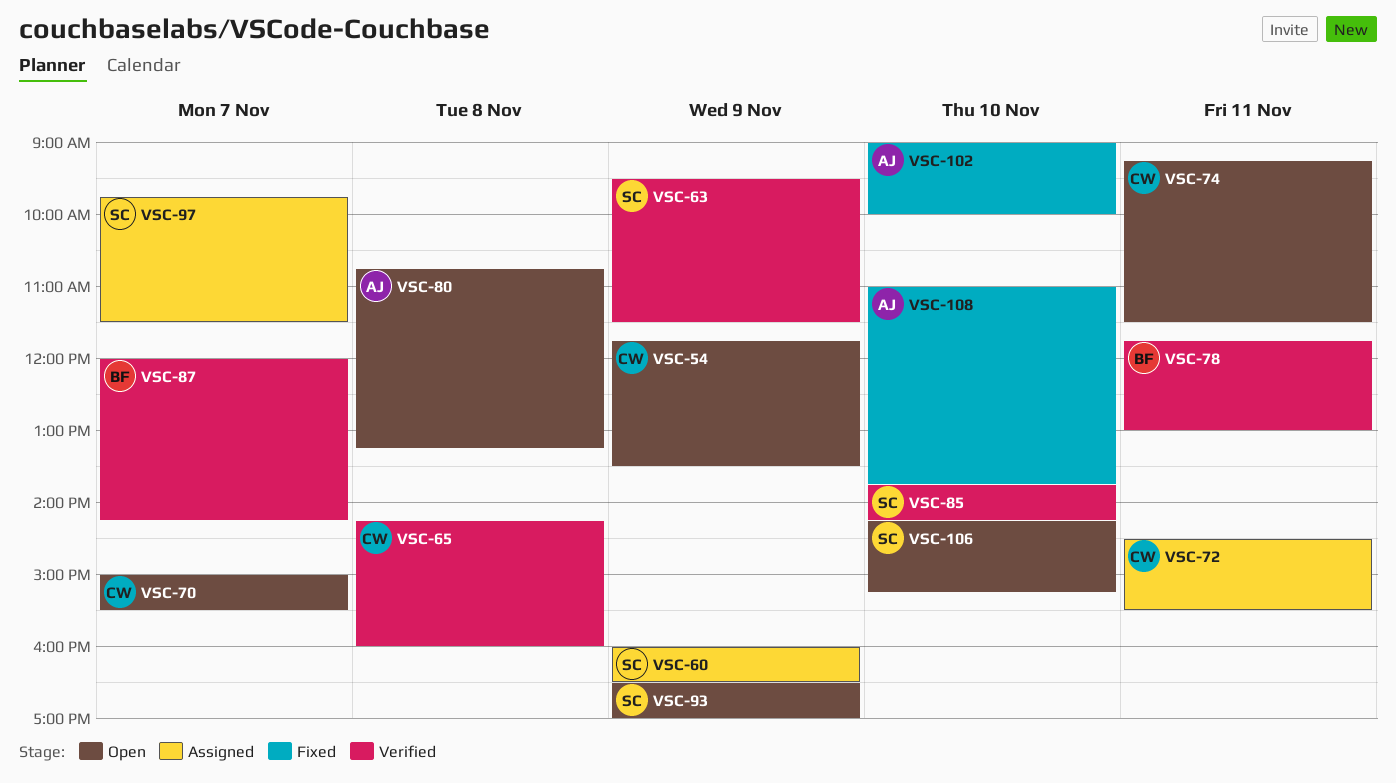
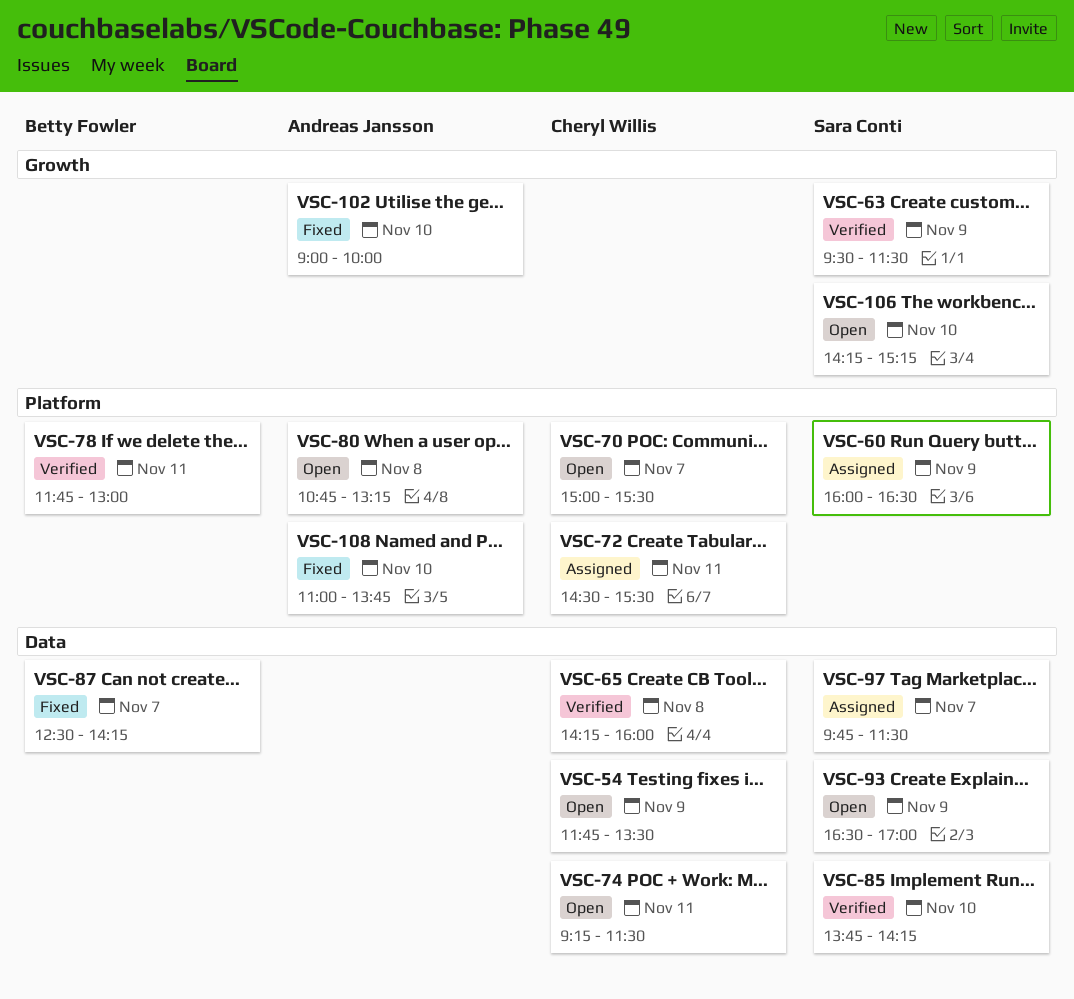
VSC-87, status: Verified -> Fixed
VSC-87, begins: 12:00 -> 12:30

